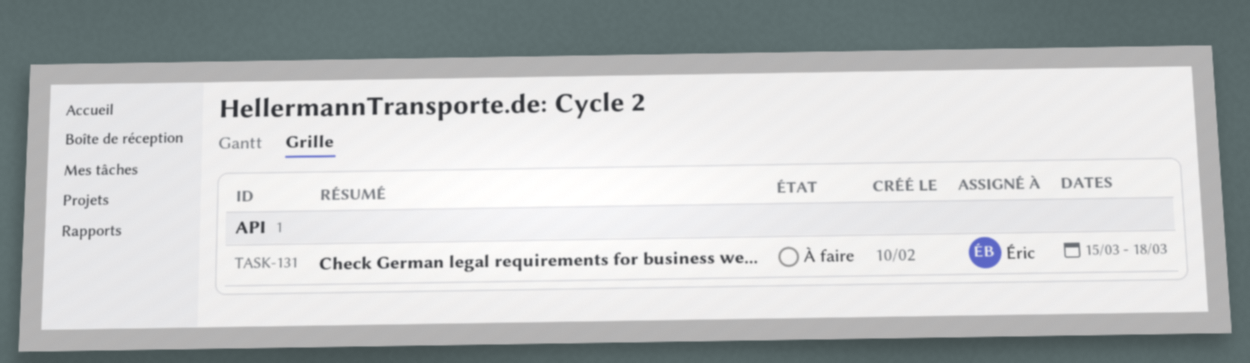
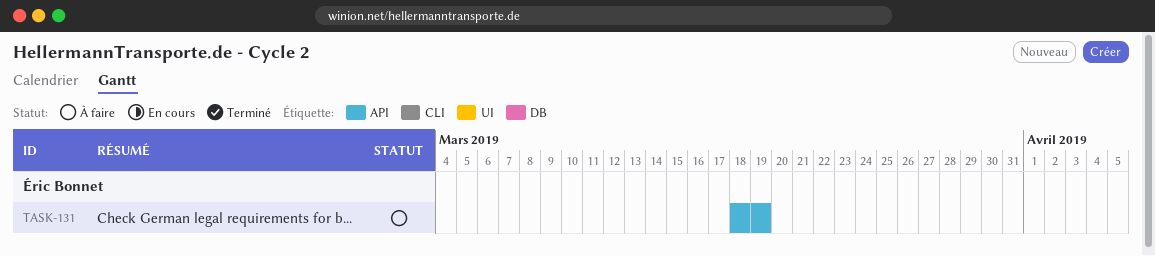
TASK-131, start: Mar 15 -> Mar 18
TASK-131, due: Mar 18 -> Mar 19

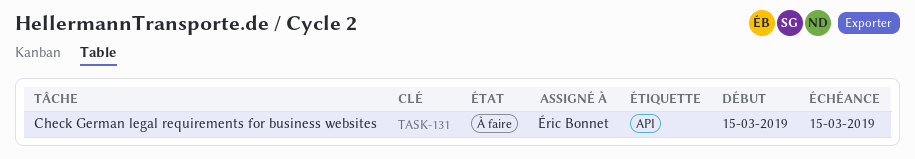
TASK-131, start: Mar 18 -> Mar 15
TASK-131, due: Mar 19 -> Mar 15

